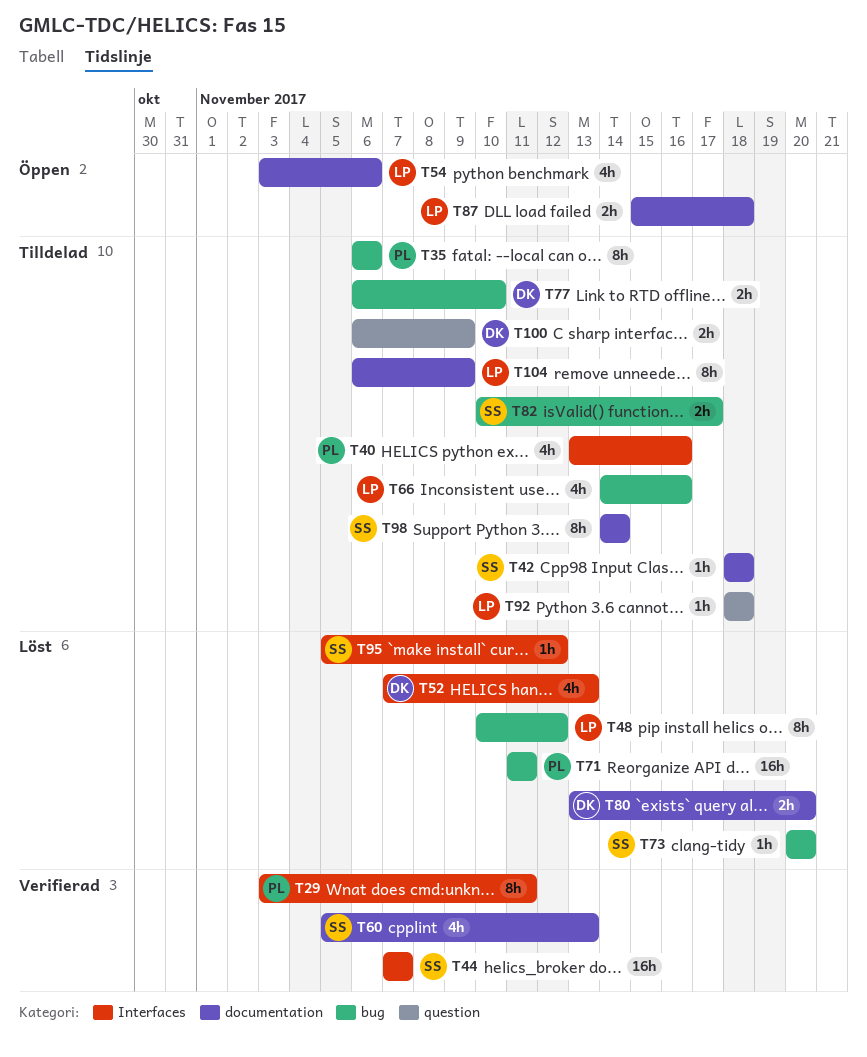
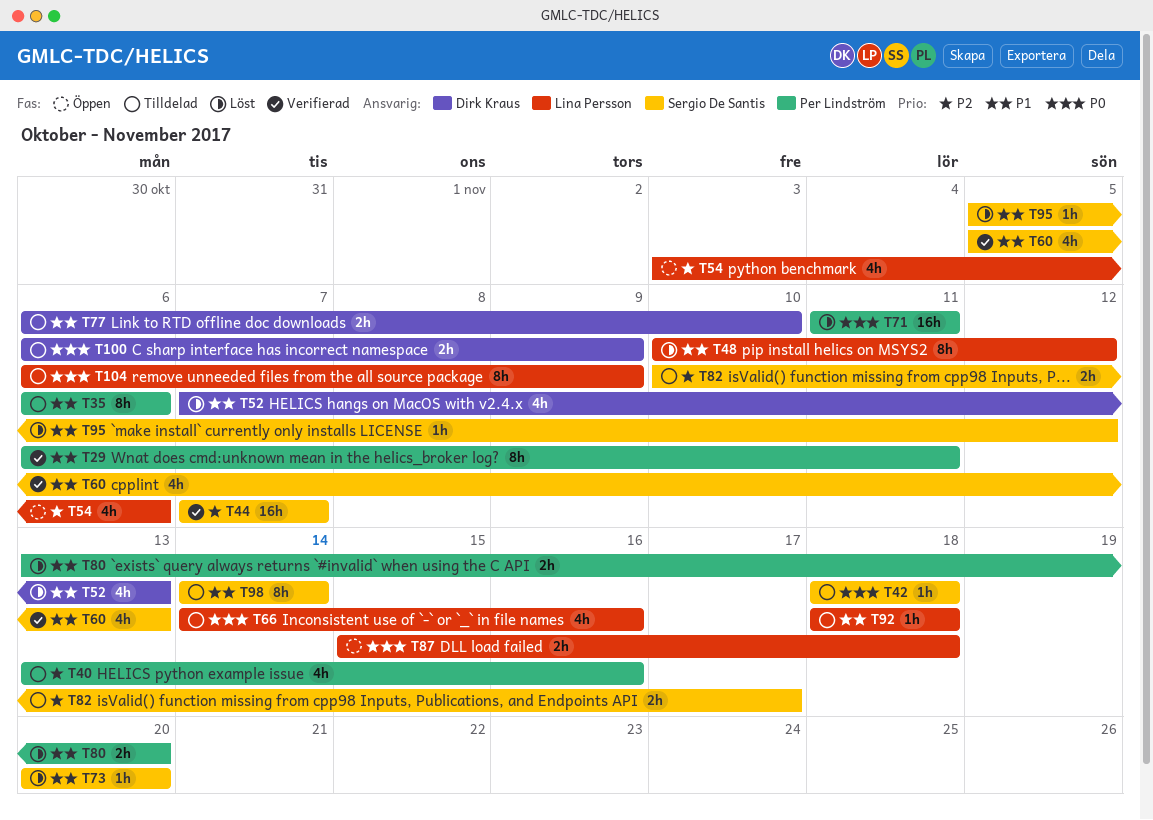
T29, start: Nov 3 -> Nov 6
T80, owner: Dirk Kraus -> Per Lindström

